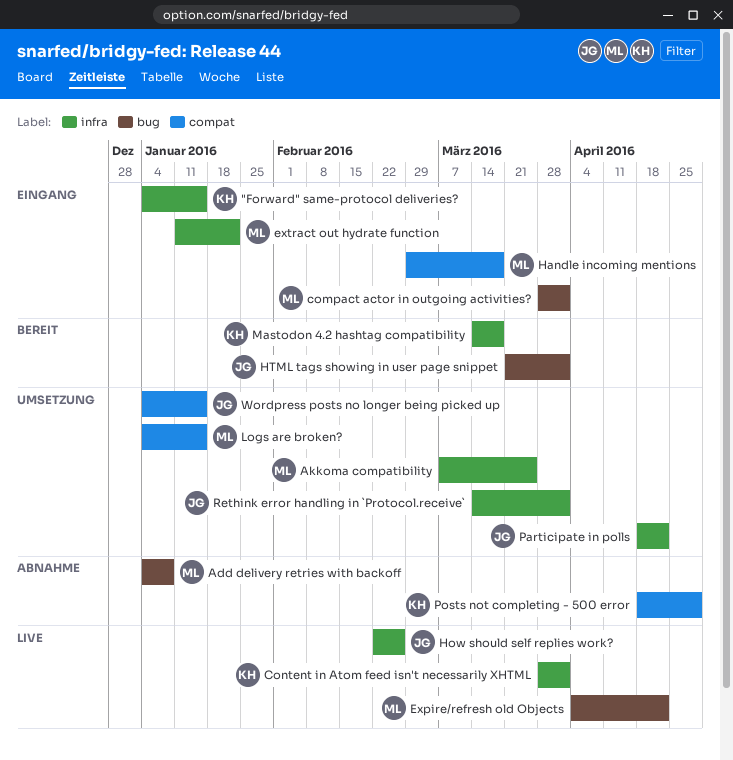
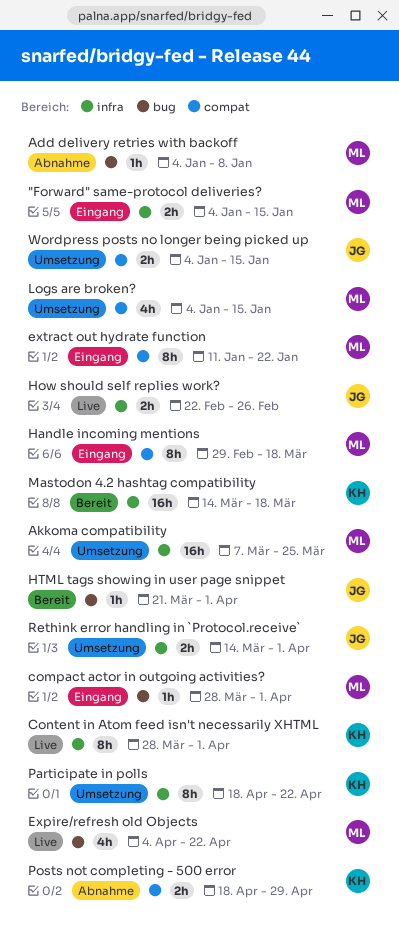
"Forward" same-protocol deliveries?, owner: KH -> ML
extract out hydrate function, label: infra -> compat
Participate in polls, owner: JG -> KH

